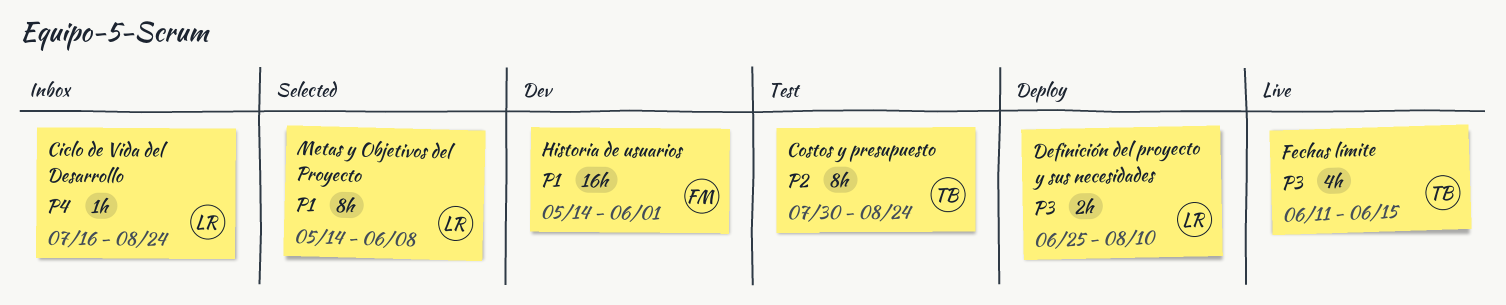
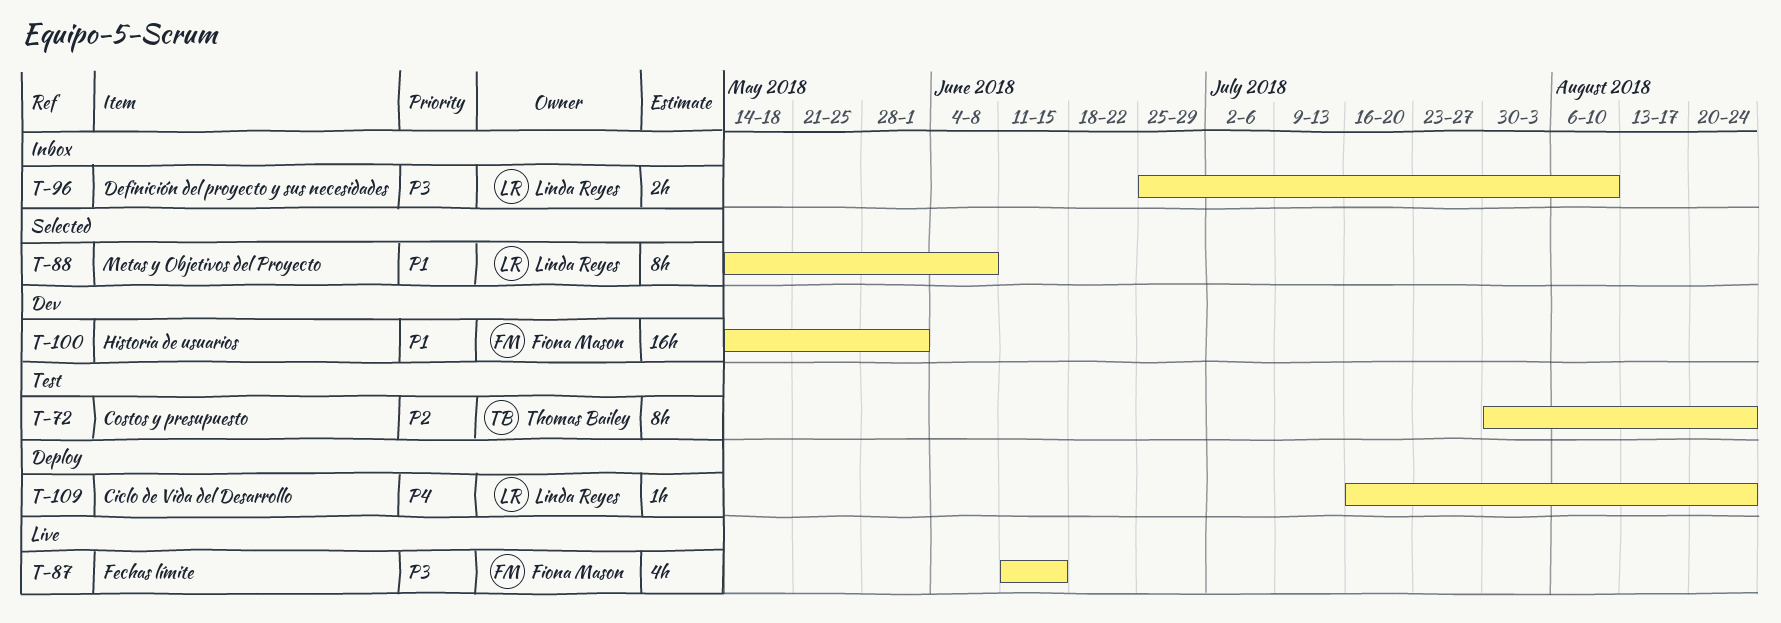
Ciclo de Vida del Desarrollo, status: Inbox -> Deploy
Definición del proyecto y sus necesidades, status: Deploy -> Inbox
Fechas límite, owner: Thomas Bailey -> Fiona Mason

